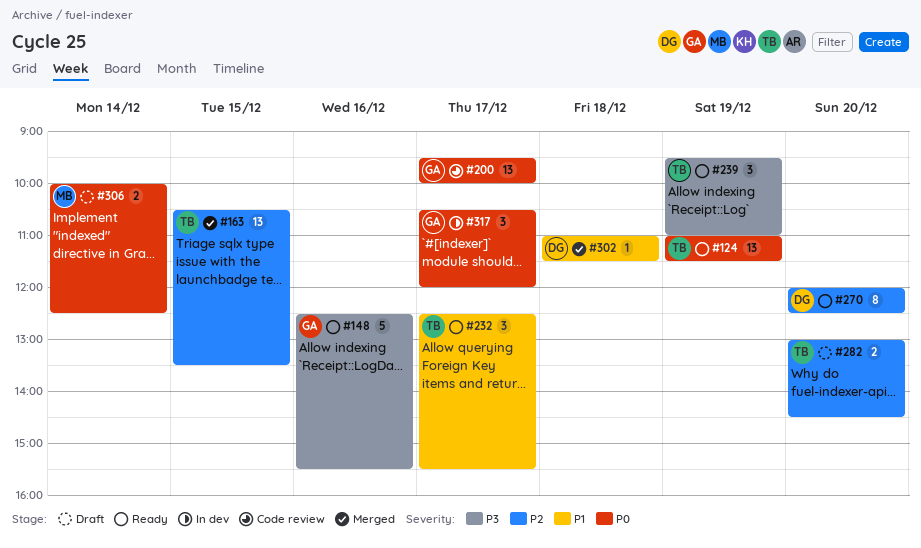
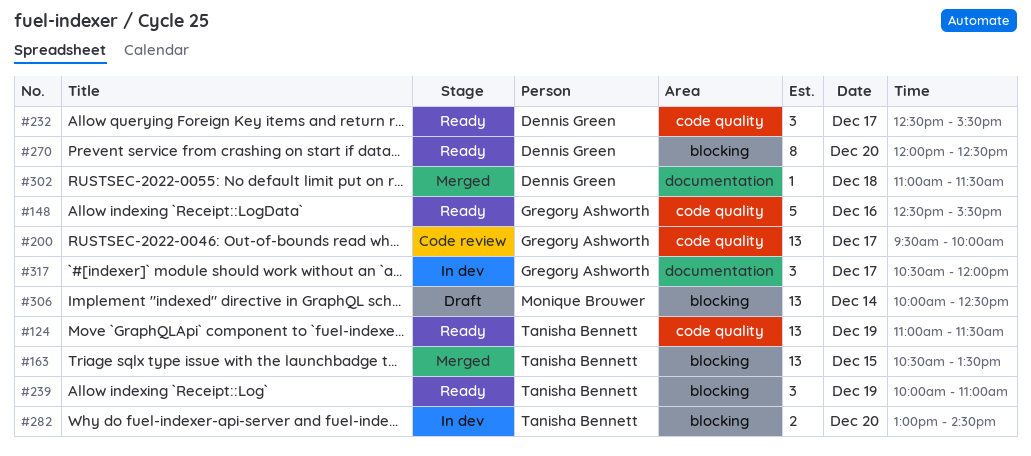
#232, owner: Tanisha Bennett -> Dennis Green
#239, begins: 09:30 -> 10:00
#282, status: Draft -> In dev
#306, estimate: 2 -> 13

